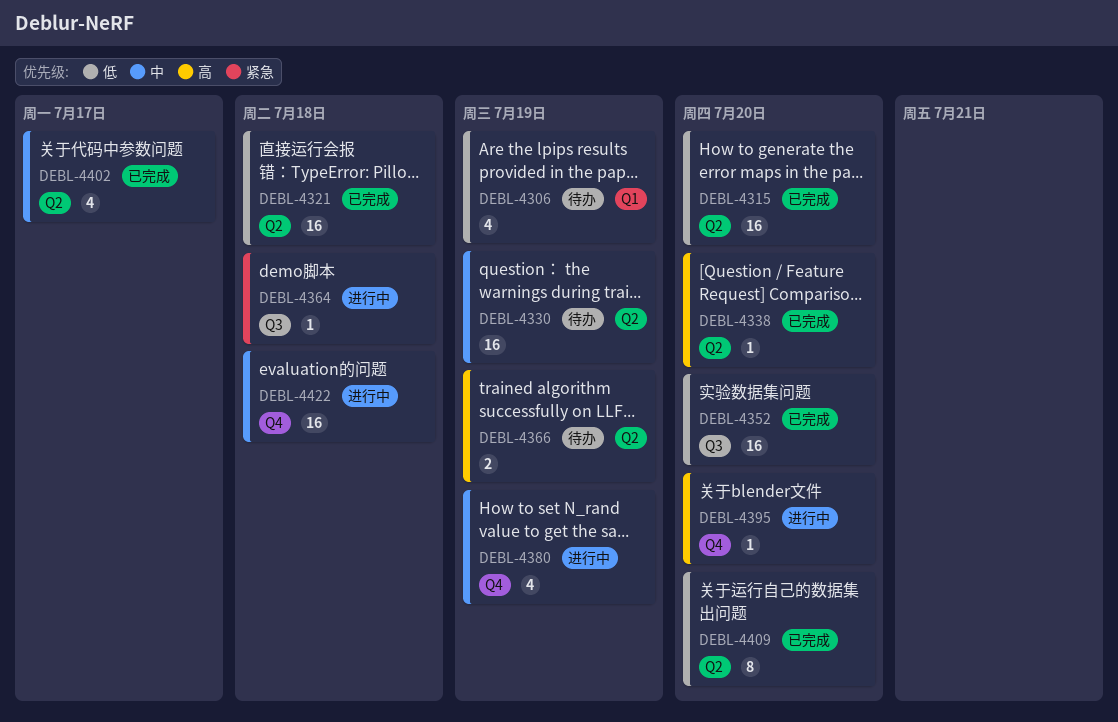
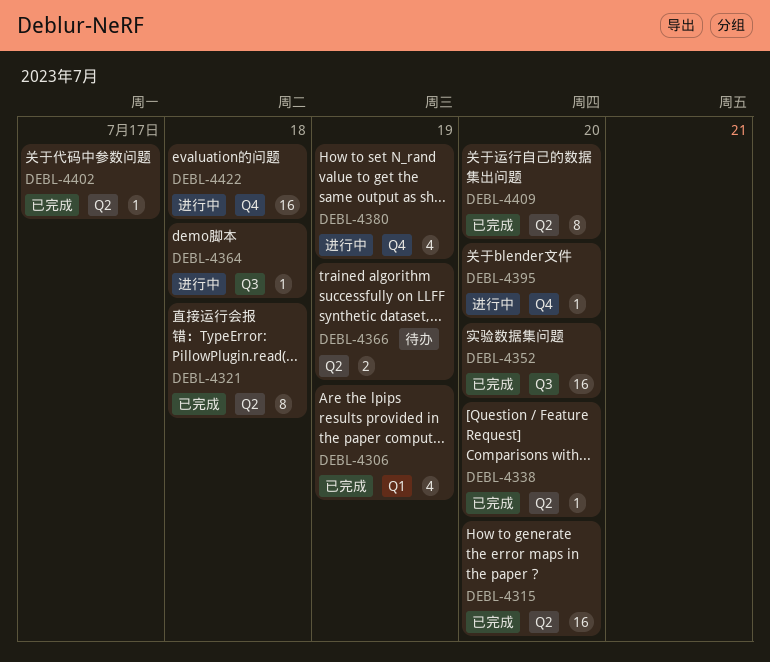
DEBL-4306, status: 待办 -> 已完成
DEBL-4321, estimate: 16 -> 8
DEBL-4330: present -> none
DEBL-4402, estimate: 4 -> 1

